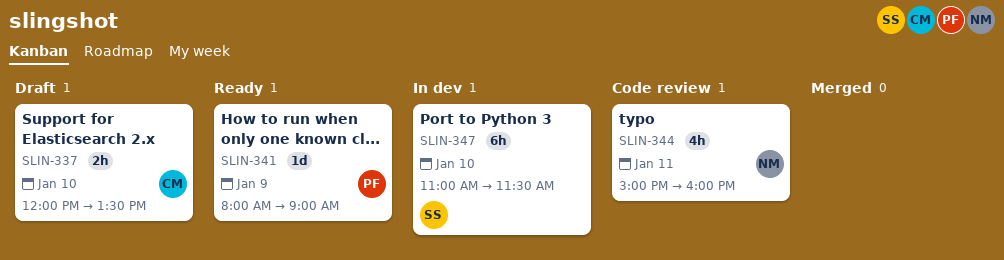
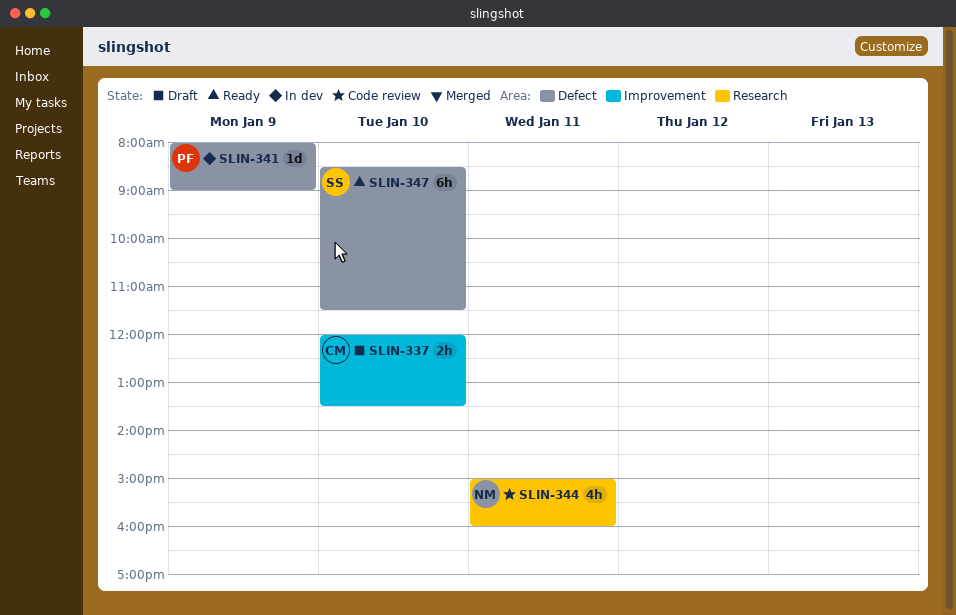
SLIN-341, status: Ready -> In dev
SLIN-347, status: In dev -> Ready
SLIN-347, begins: 11:00 -> 08:30

